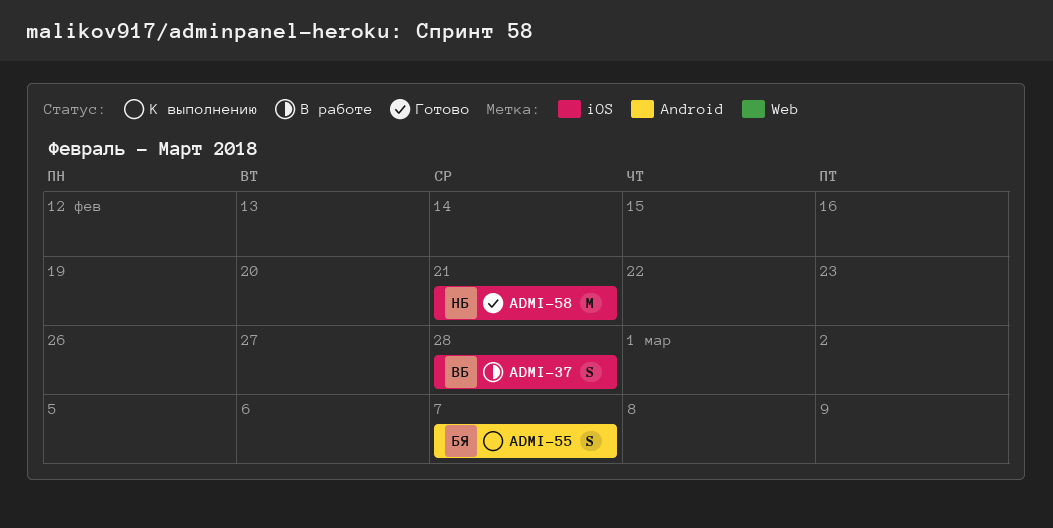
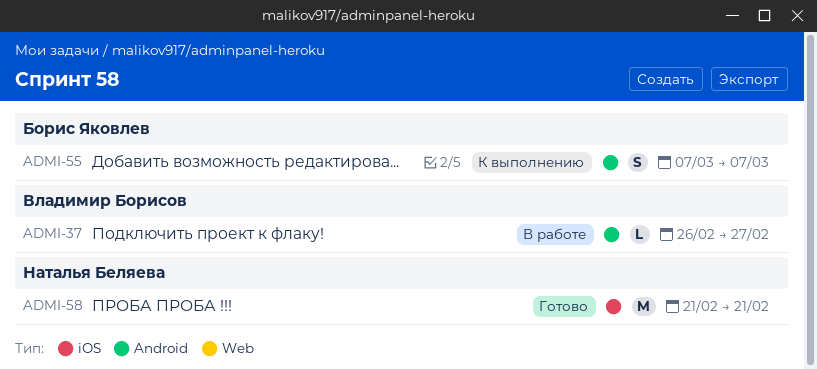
ADMI-37, label: iOS -> Android
ADMI-37, estimate: S -> L
ADMI-37, start: Feb 28 -> Feb 26
ADMI-37, due: Feb 28 -> Feb 27

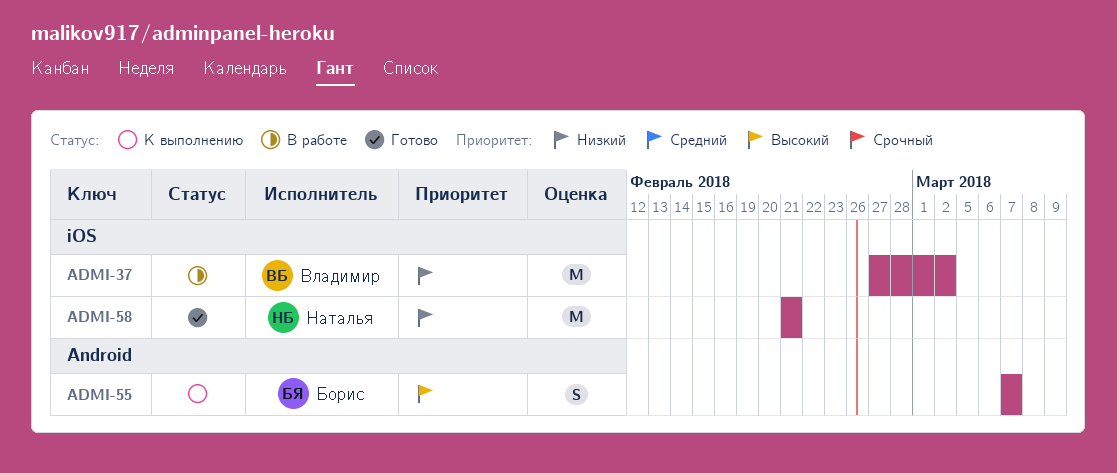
ADMI-37, label: Android -> iOS
ADMI-37, estimate: L -> M
ADMI-37, start: Feb 26 -> Feb 27
ADMI-37, due: Feb 27 -> Mar 2

